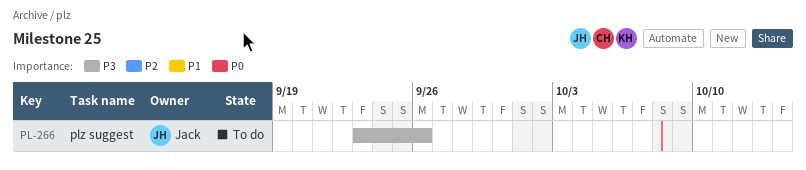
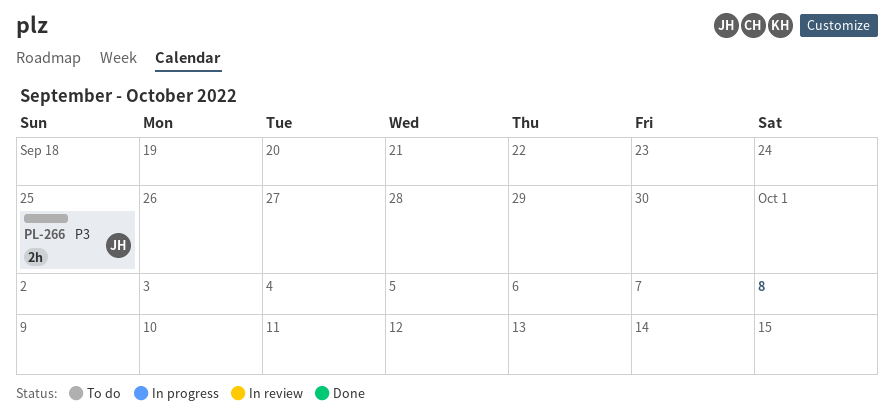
PL-266, due: Sep 26 -> Sep 25

